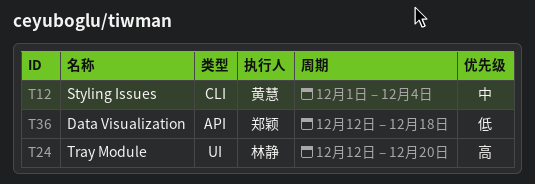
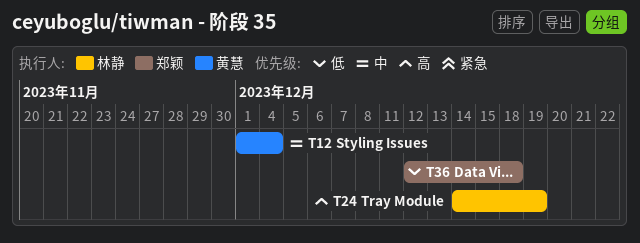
T24, start: Dec 12 -> Dec 14
T24, due: Dec 20 -> Dec 19

